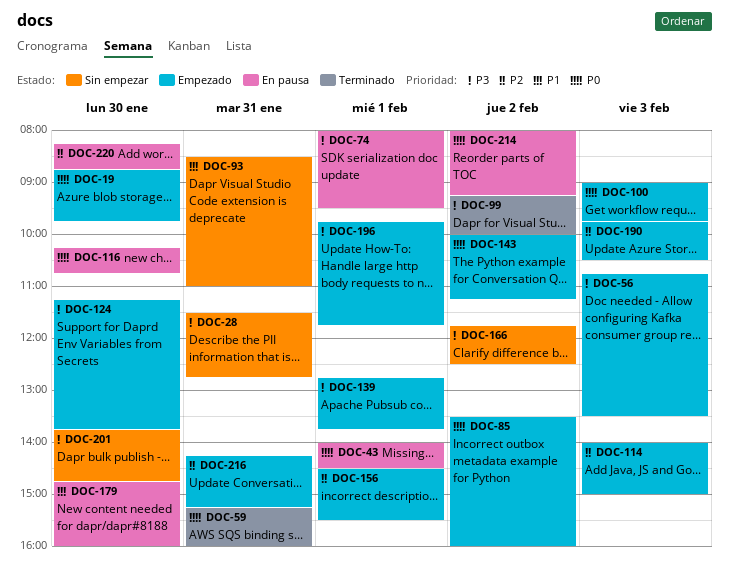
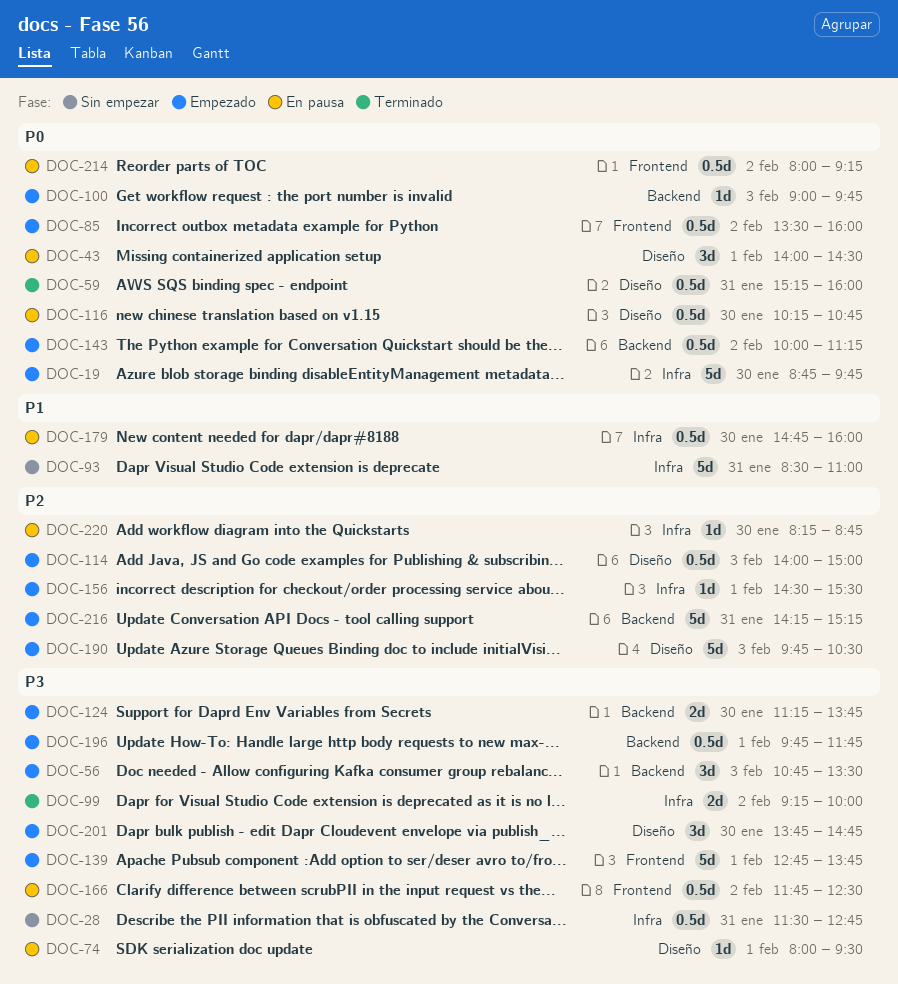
DOC-166, status: Sin empezar -> En pausa
DOC-201, status: Sin empezar -> Empezado

